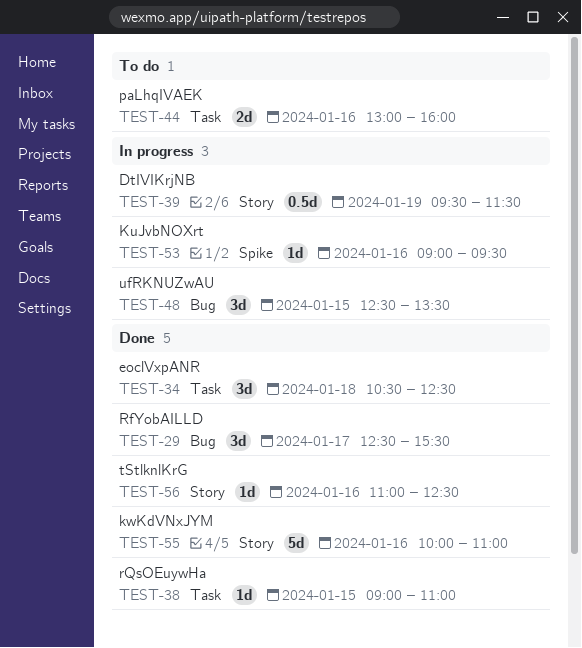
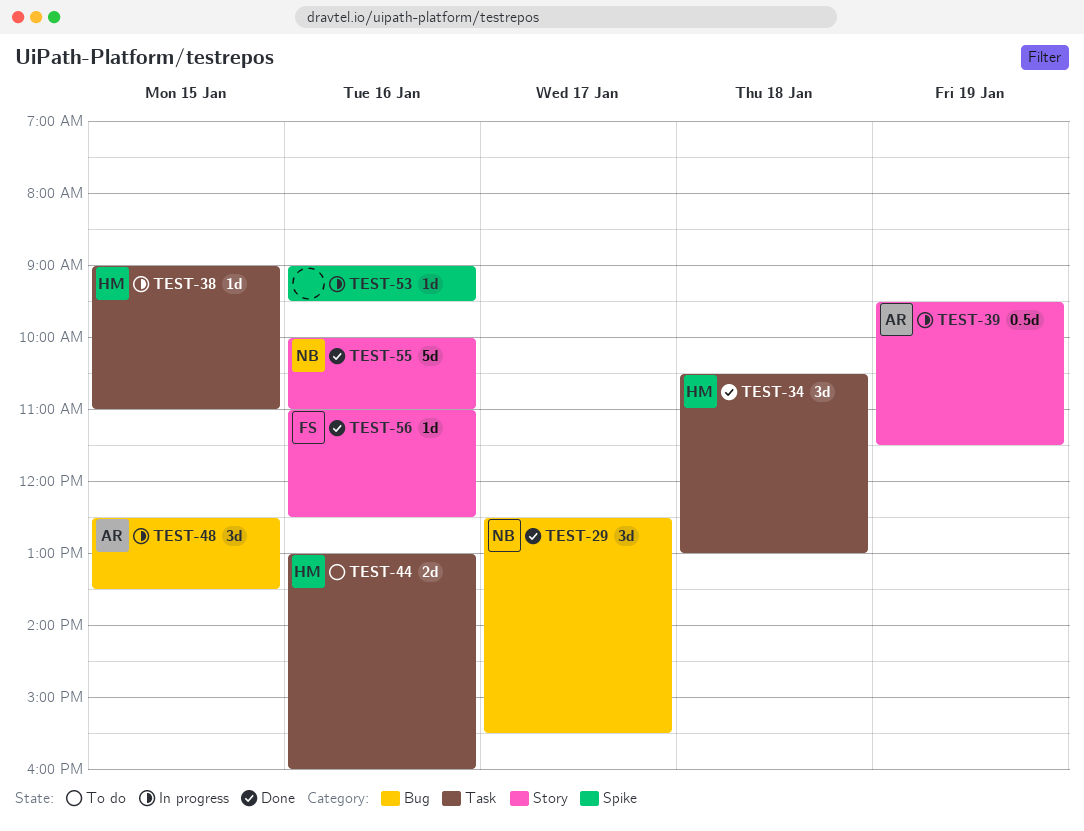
TEST-34, ends: 12:30 -> 13:00
TEST-38, status: Done -> In progress

